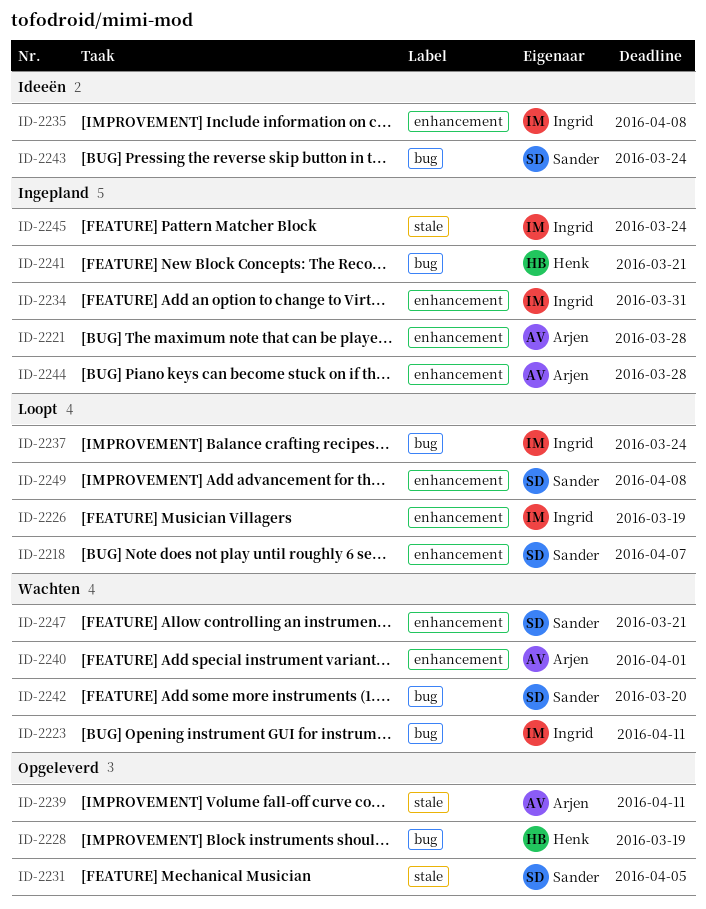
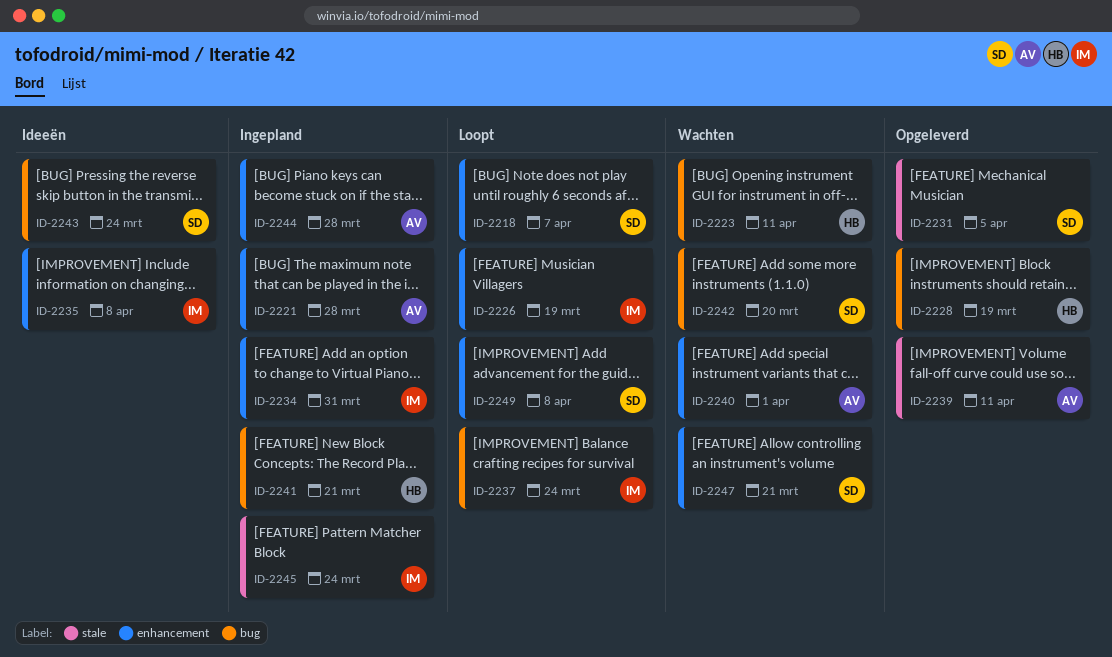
ID-2223, owner: Ingrid -> Henk

